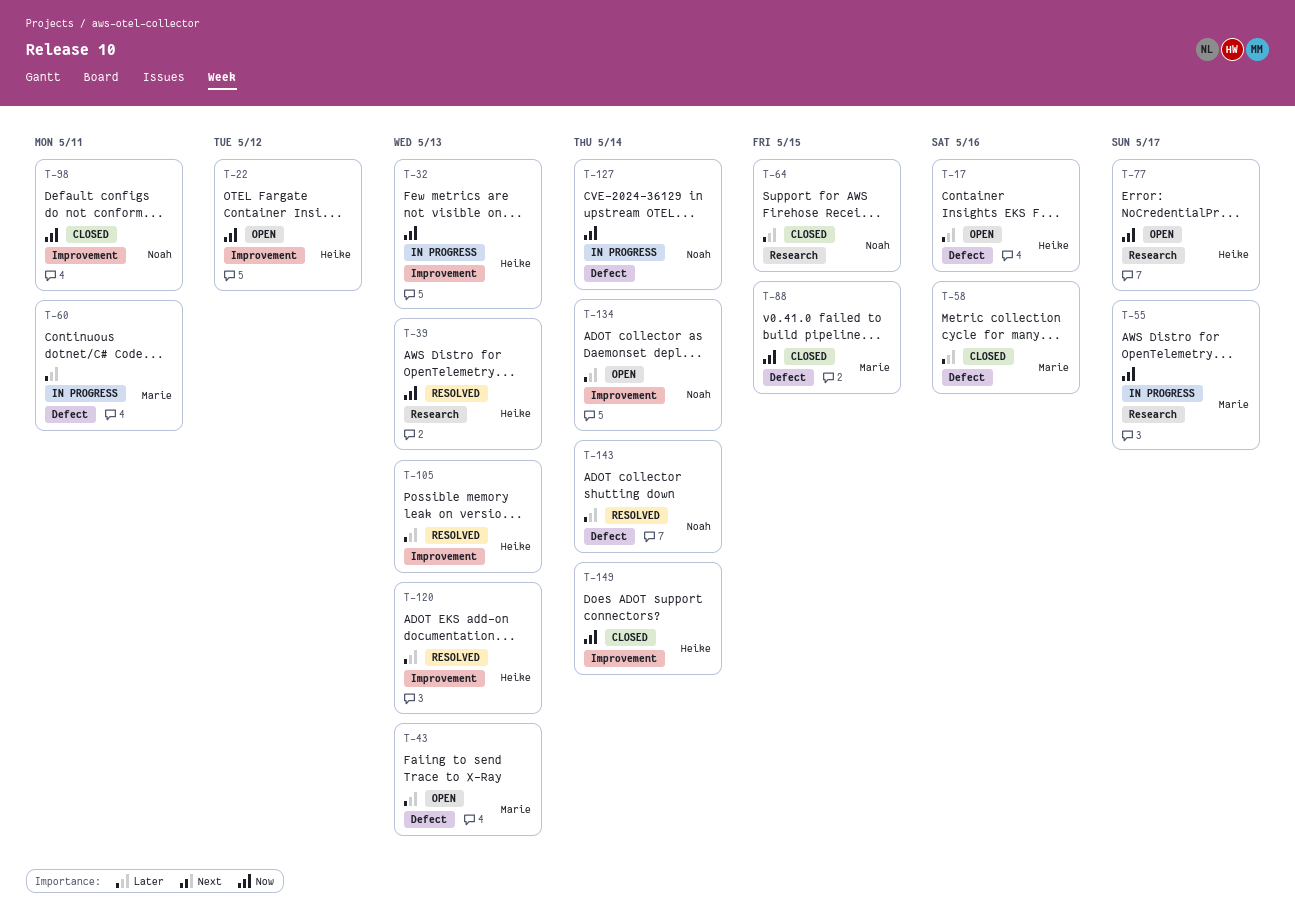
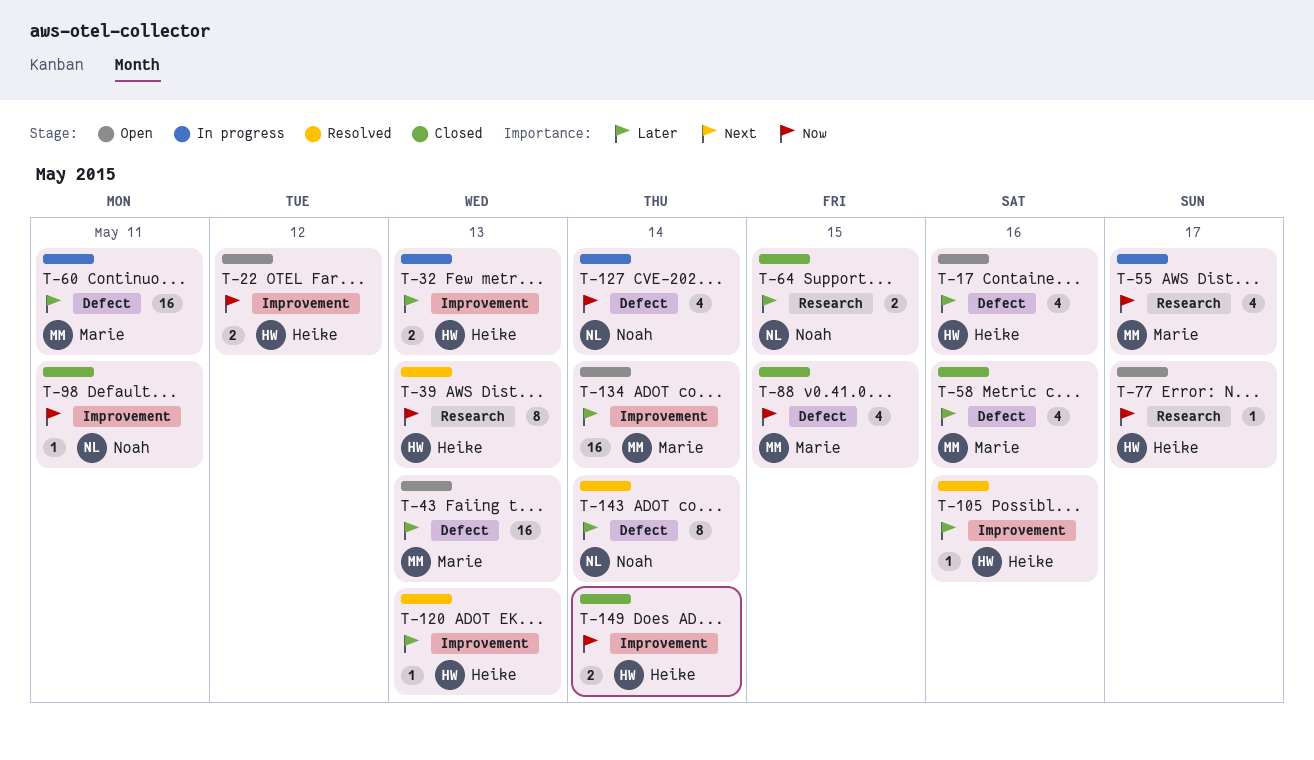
T-32, priority: Now -> Later
T-105, due: May 13 -> May 16
T-134, owner: Noah -> Marie

